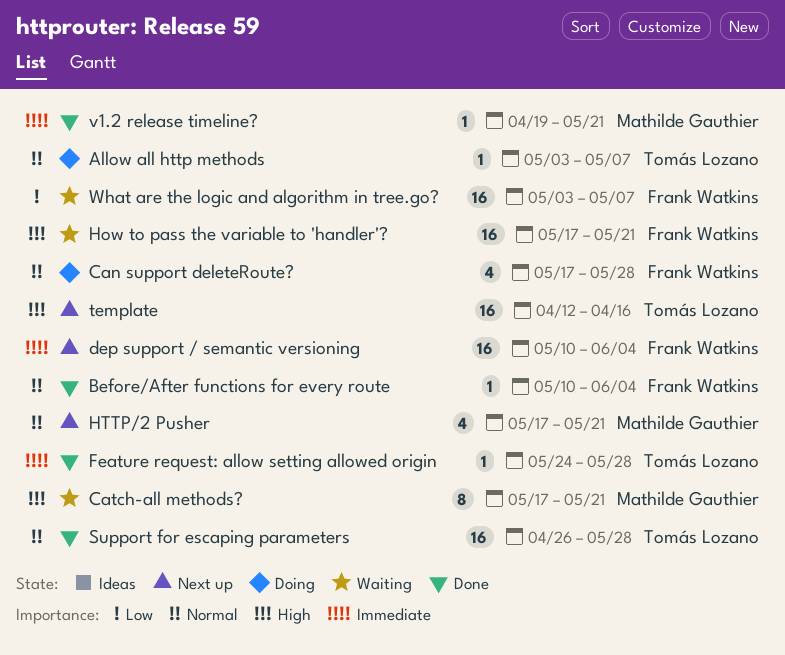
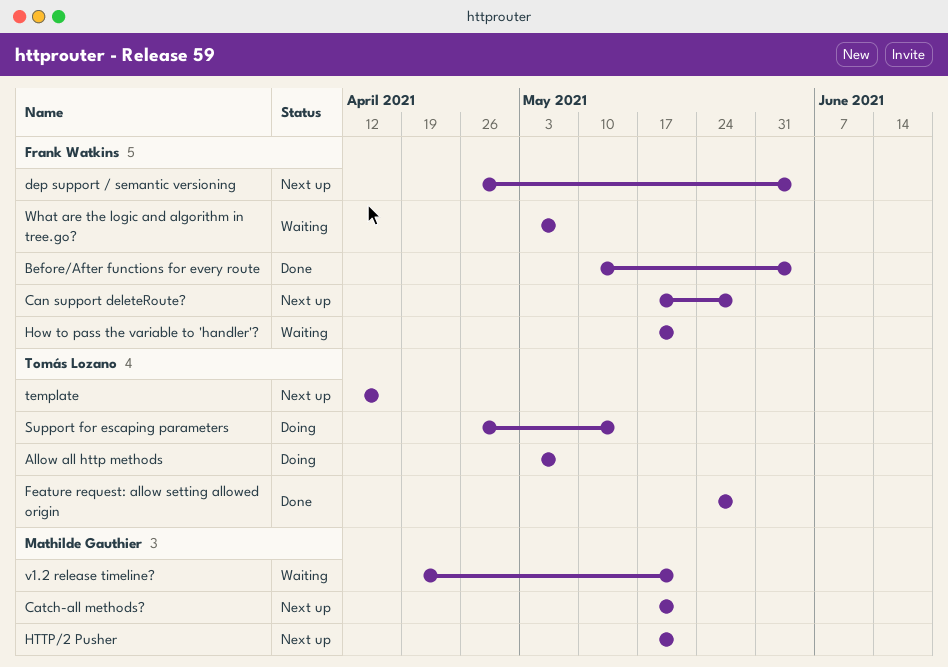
Can support deleteRoute?, status: Doing -> Next up
Catch-all methods?, status: Waiting -> Next up
dep support / semantic versioning, start: May 10 -> Apr 26
Support for escaping parameters, status: Done -> Doing
Support for escaping parameters, due: May 28 -> May 14
v1.2 release timeline?, status: Done -> Waiting

